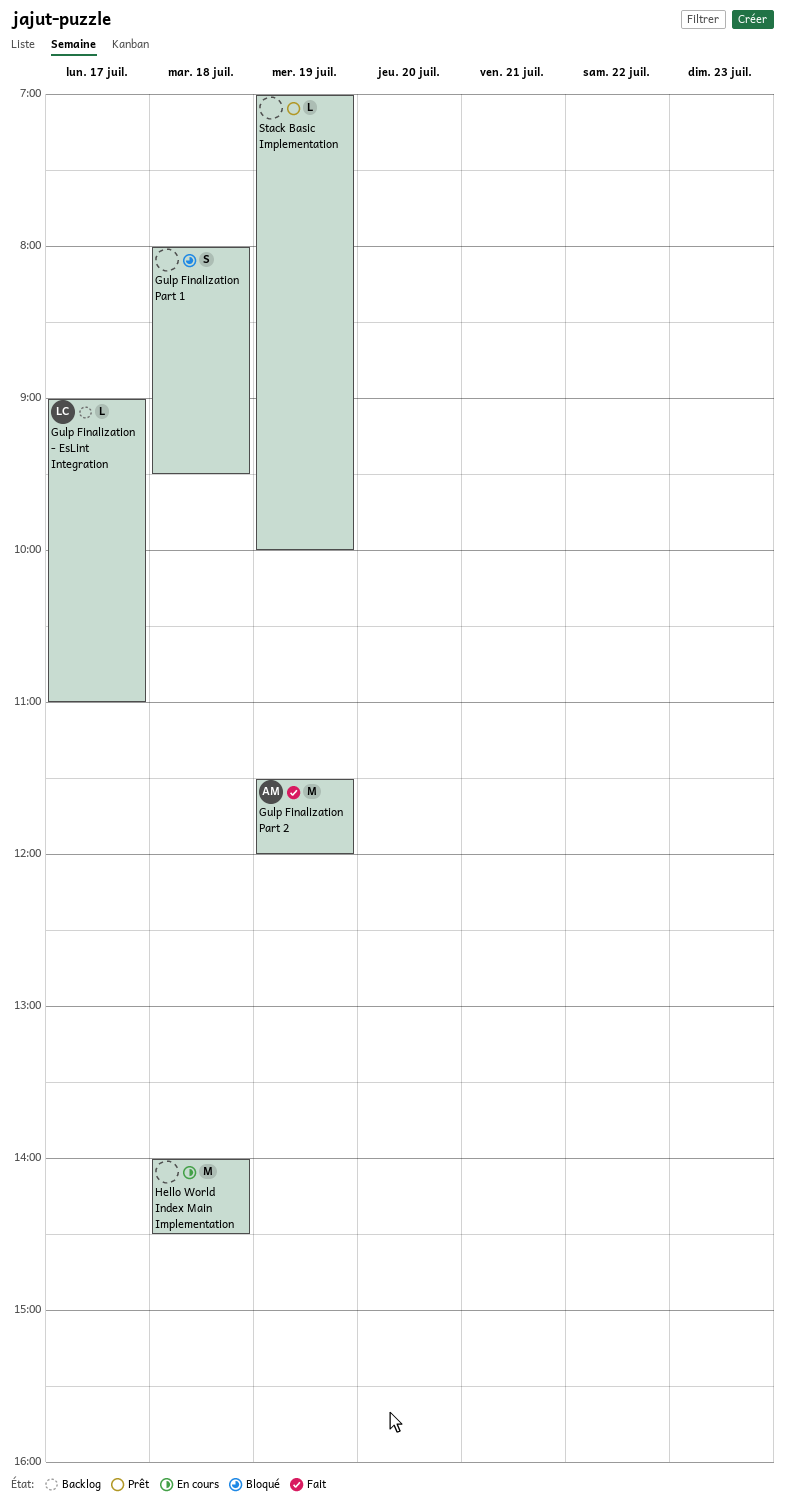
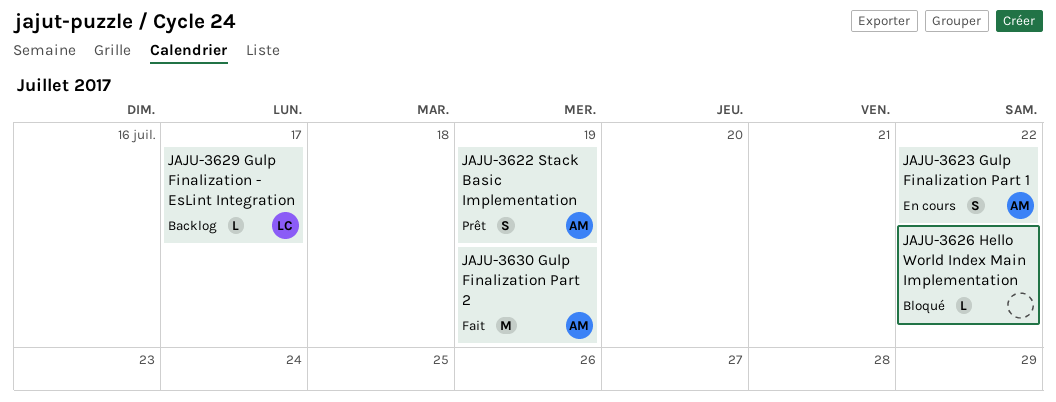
Gulp Finalization Part 1, status: Bloqué -> En cours
Gulp Finalization Part 1, owner: none -> AM
Gulp Finalization Part 1, day: Jul 18 -> Jul 22
Hello World Index Main Implementation, status: En cours -> Bloqué
Hello World Index Main Implementation, estimate: M -> L
Hello World Index Main Implementation, day: Jul 18 -> Jul 22
Stack Basic Implementation, owner: none -> AM
Stack Basic Implementation, estimate: L -> S

